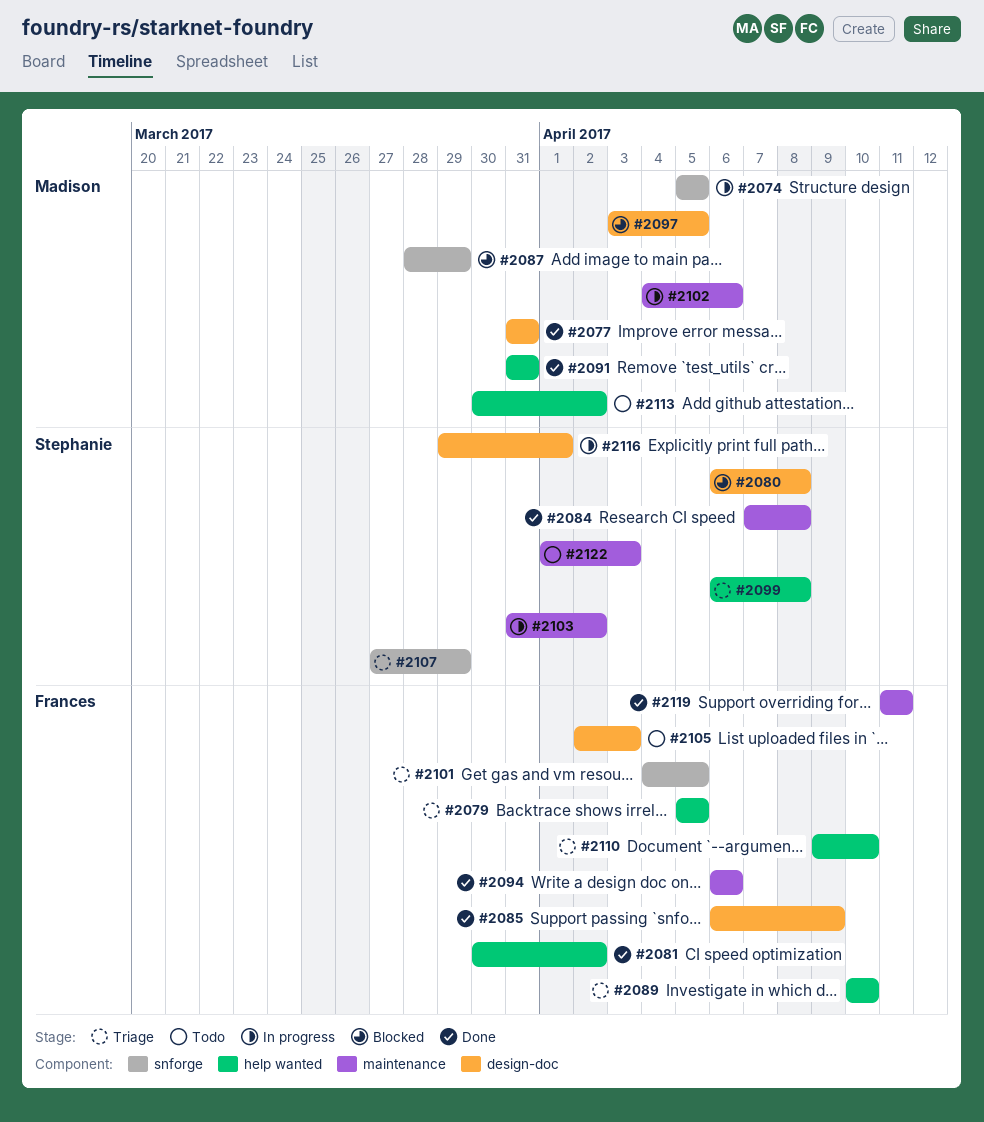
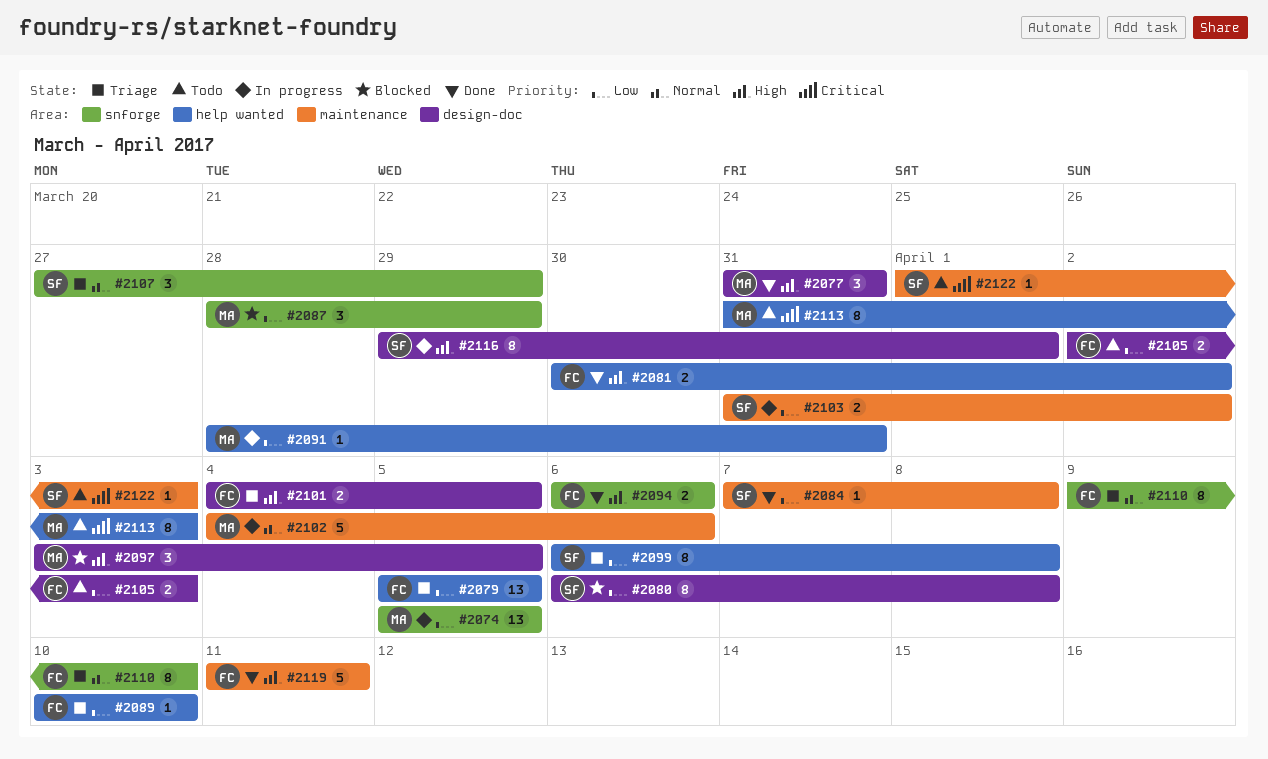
#2085: present -> none
#2091, status: Done -> In progress
#2091, start: Mar 31 -> Mar 28
#2094, label: maintenance -> snforge
#2101, label: snforge -> design-doc
#2110, label: help wanted -> snforge
#2113, start: Mar 30 -> Mar 31
#2113, due: Apr 2 -> Apr 3

